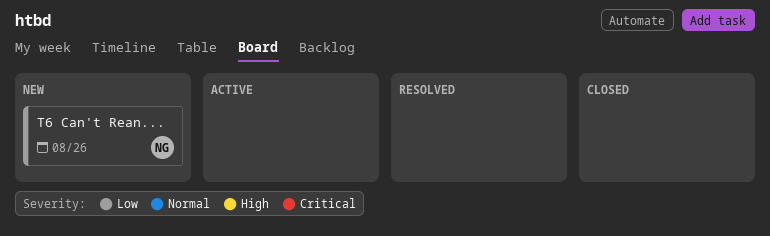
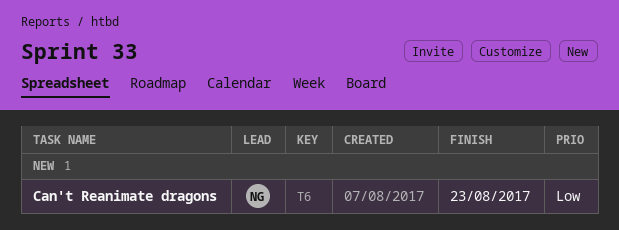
T6, due: Aug 26 -> Aug 23

